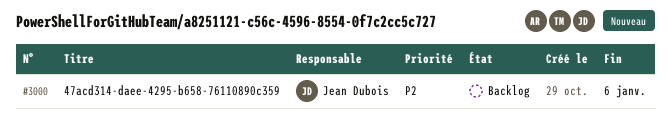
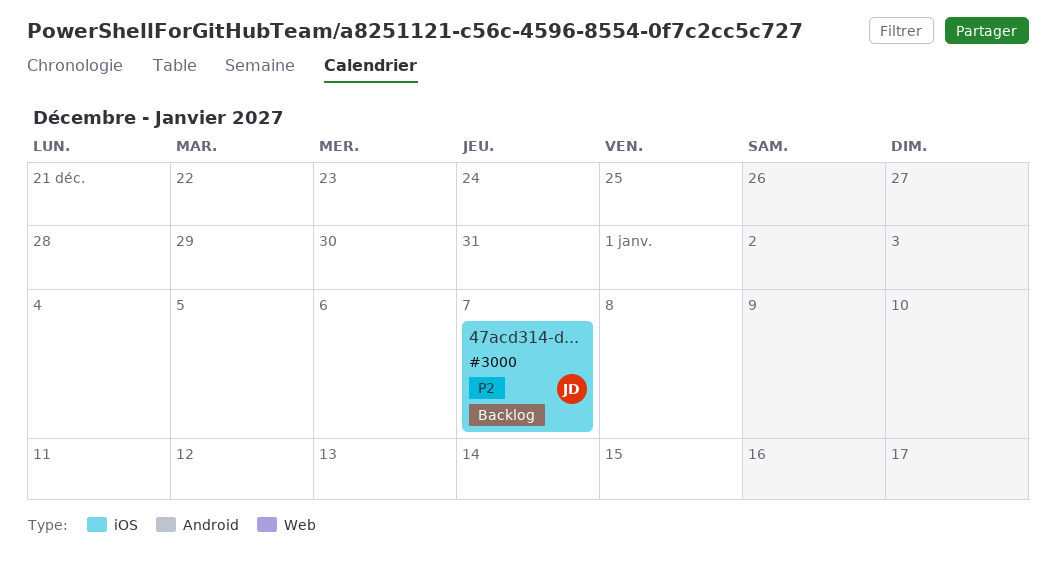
#3000, due: Jan 6 -> Jan 7

